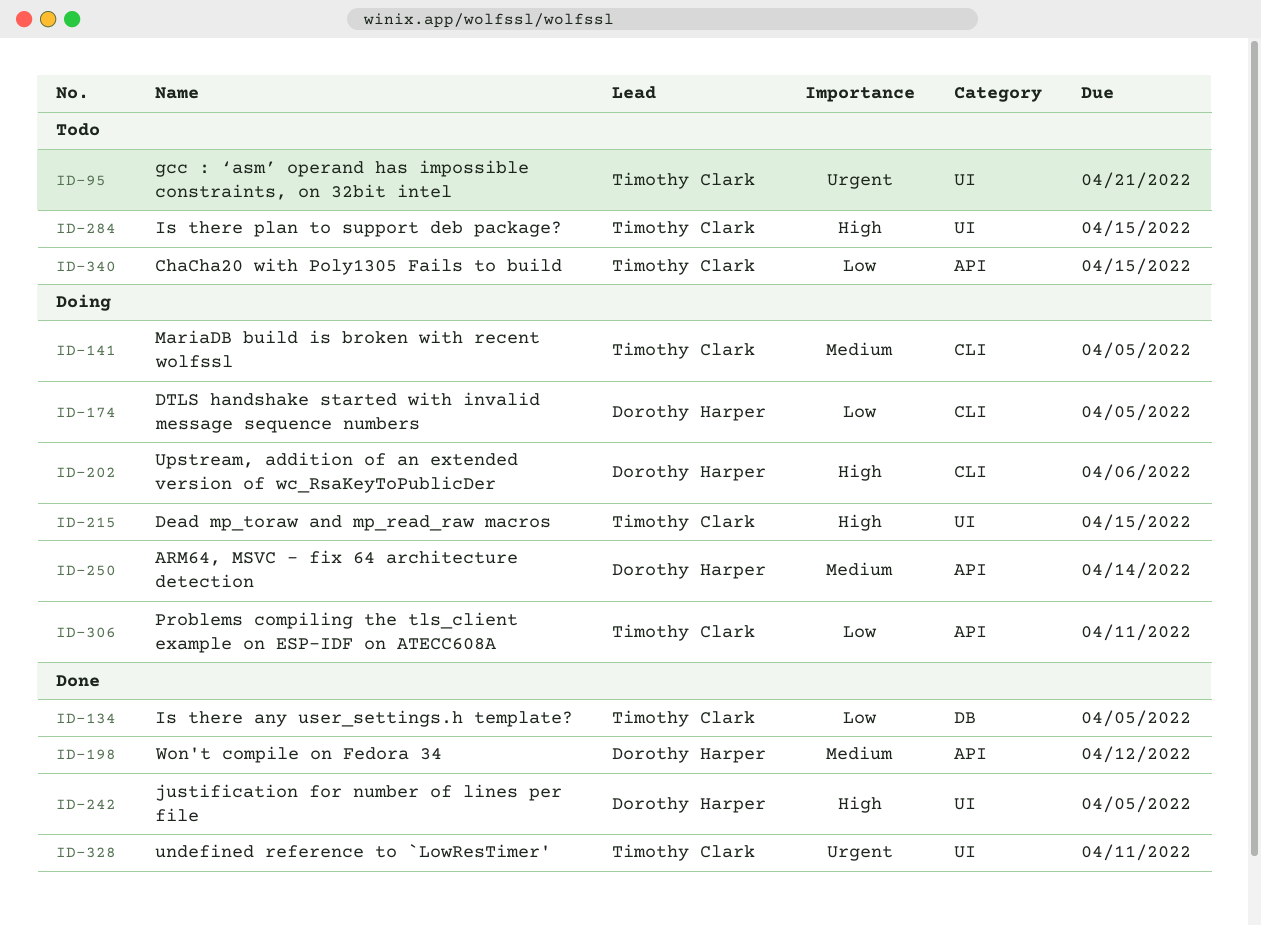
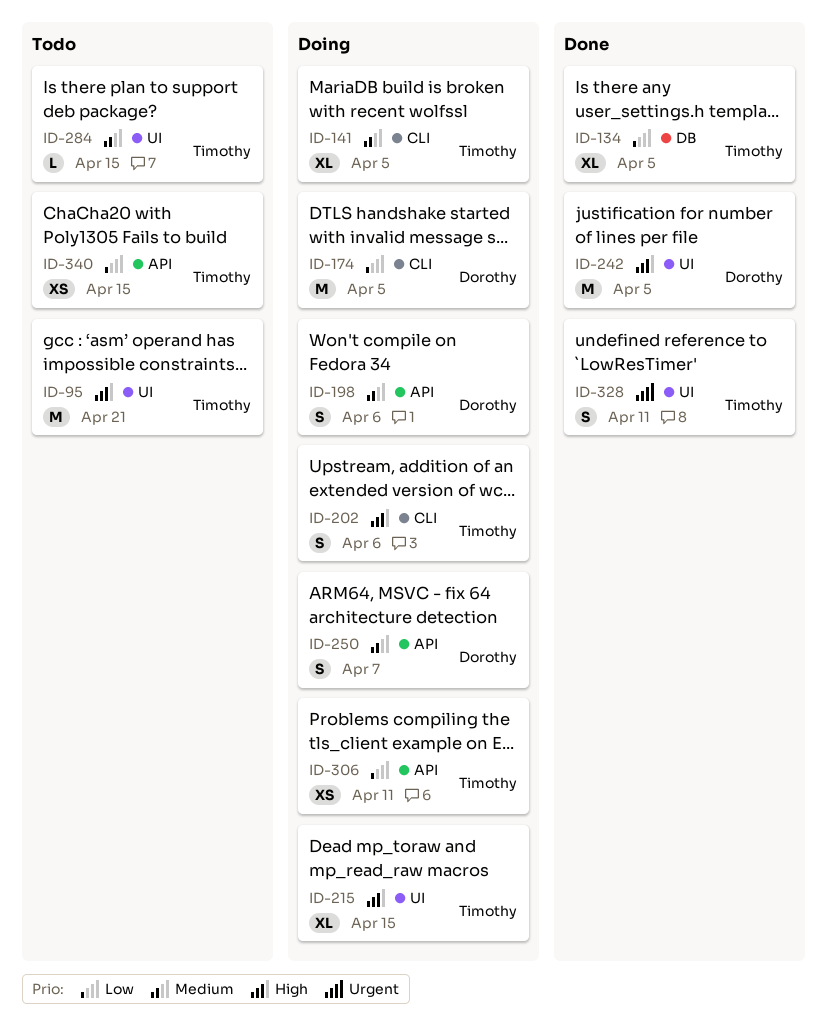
ID-95, priority: Urgent -> High
ID-198, status: Done -> Doing
ID-198, due: Apr 12 -> Apr 6
ID-202, owner: Dorothy Harper -> Timothy Clark
ID-250, due: Apr 14 -> Apr 7
ID-284, priority: High -> Medium

